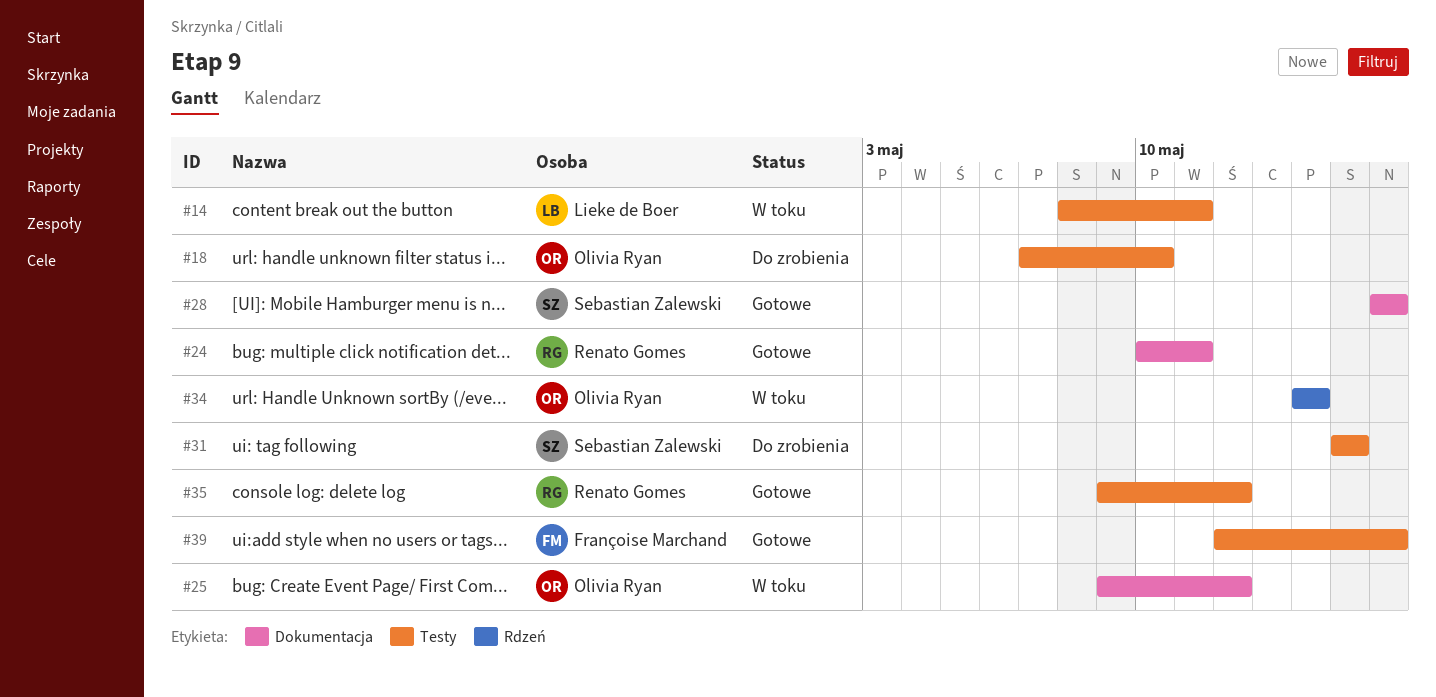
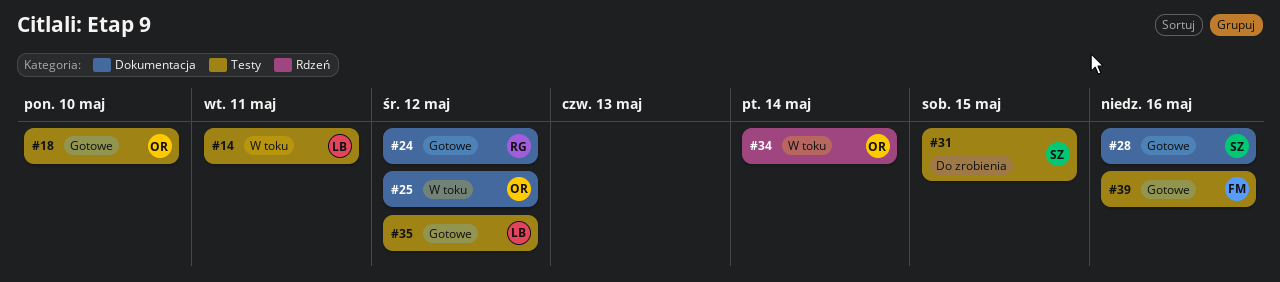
#18, status: Do zrobienia -> Gotowe
#24, due: May 11 -> May 12
#35, owner: Renato Gomes -> Lieke de Boer

